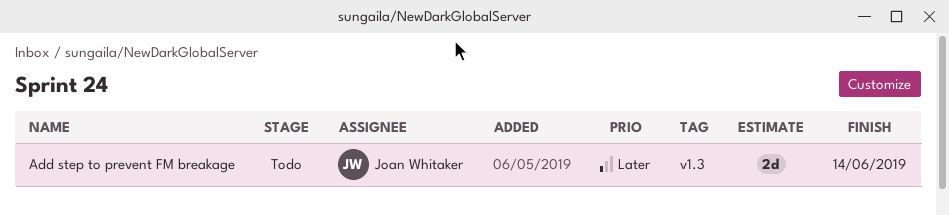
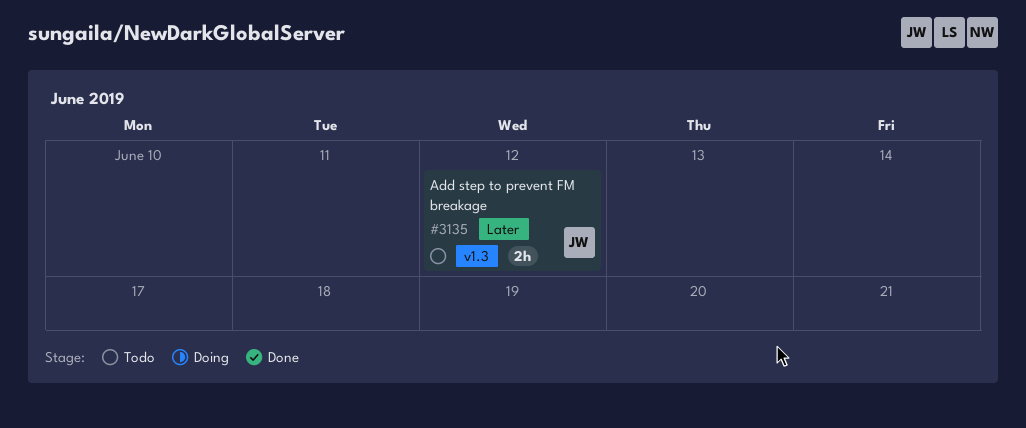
Add step to prevent FM breakage, estimate: 2d -> 2h
Add step to prevent FM breakage, due: Jun 14 -> Jun 12

